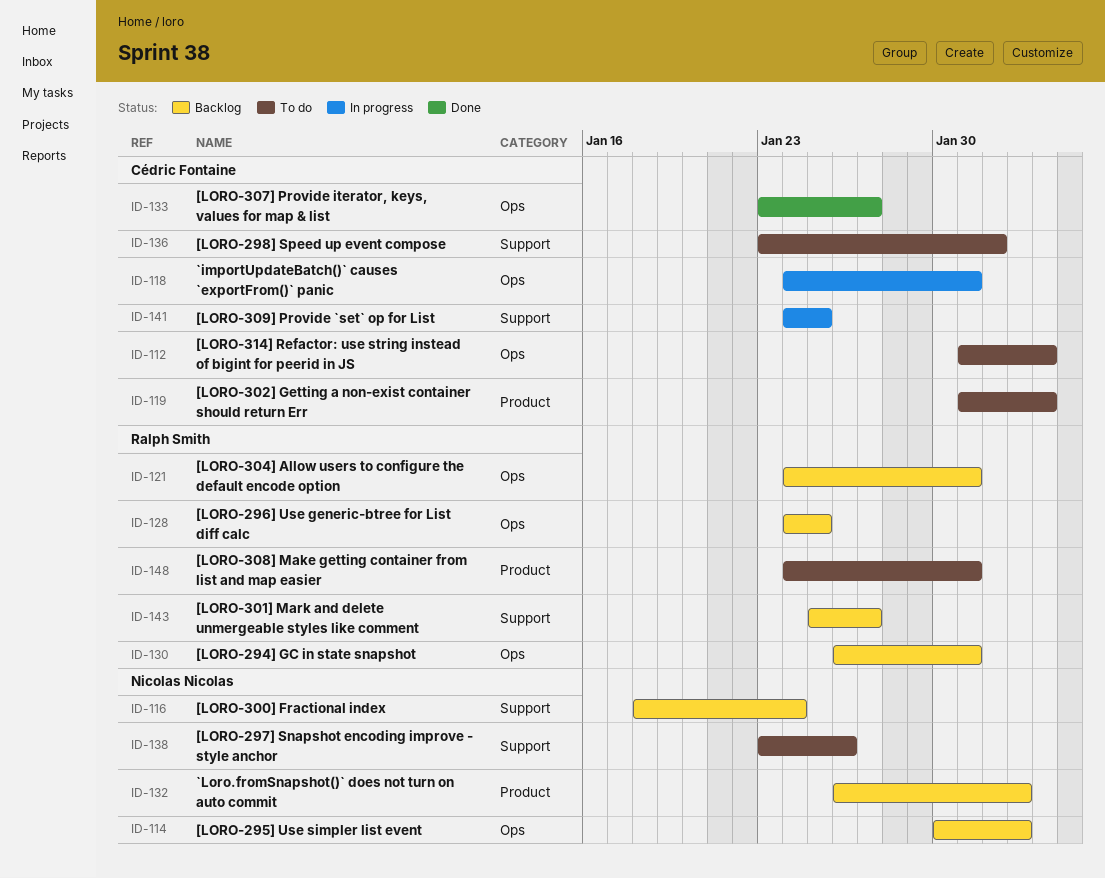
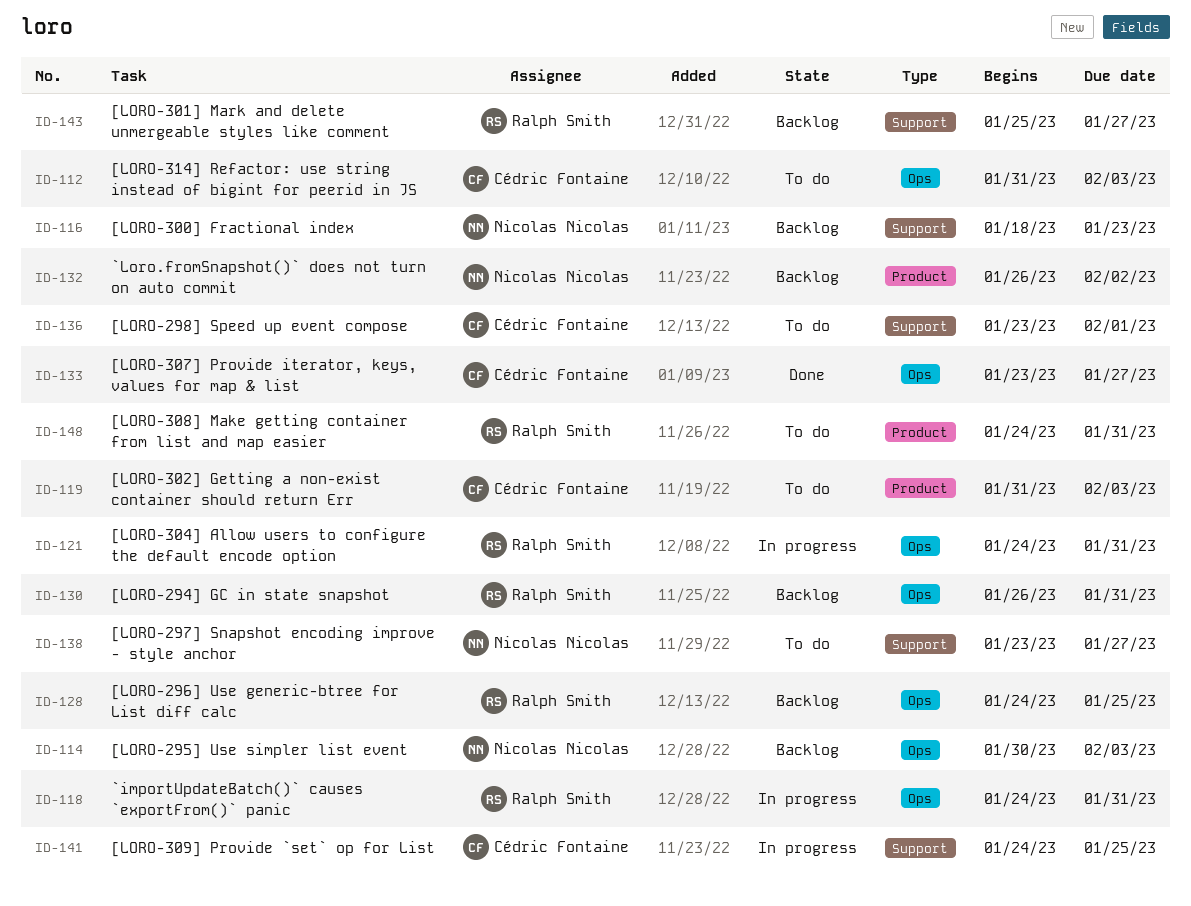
ID-114, due: Feb 2 -> Feb 3
ID-116, due: Jan 24 -> Jan 23
ID-118, owner: Cédric Fontaine -> Ralph Smith
ID-121, status: Backlog -> In progress
ID-138, due: Jan 26 -> Jan 27

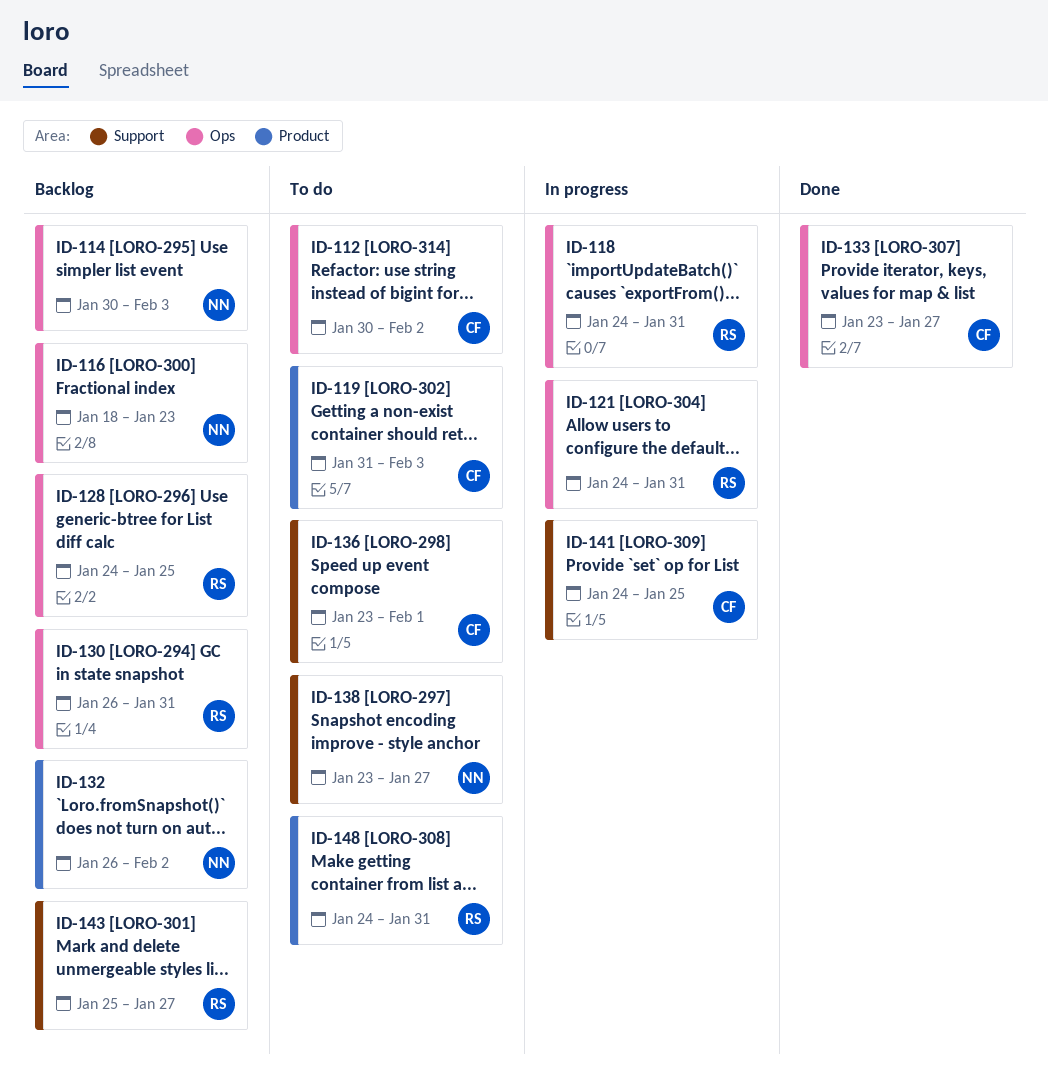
ID-112, start: Jan 31 -> Jan 30
ID-112, due: Feb 3 -> Feb 2
ID-116, label: Support -> Ops

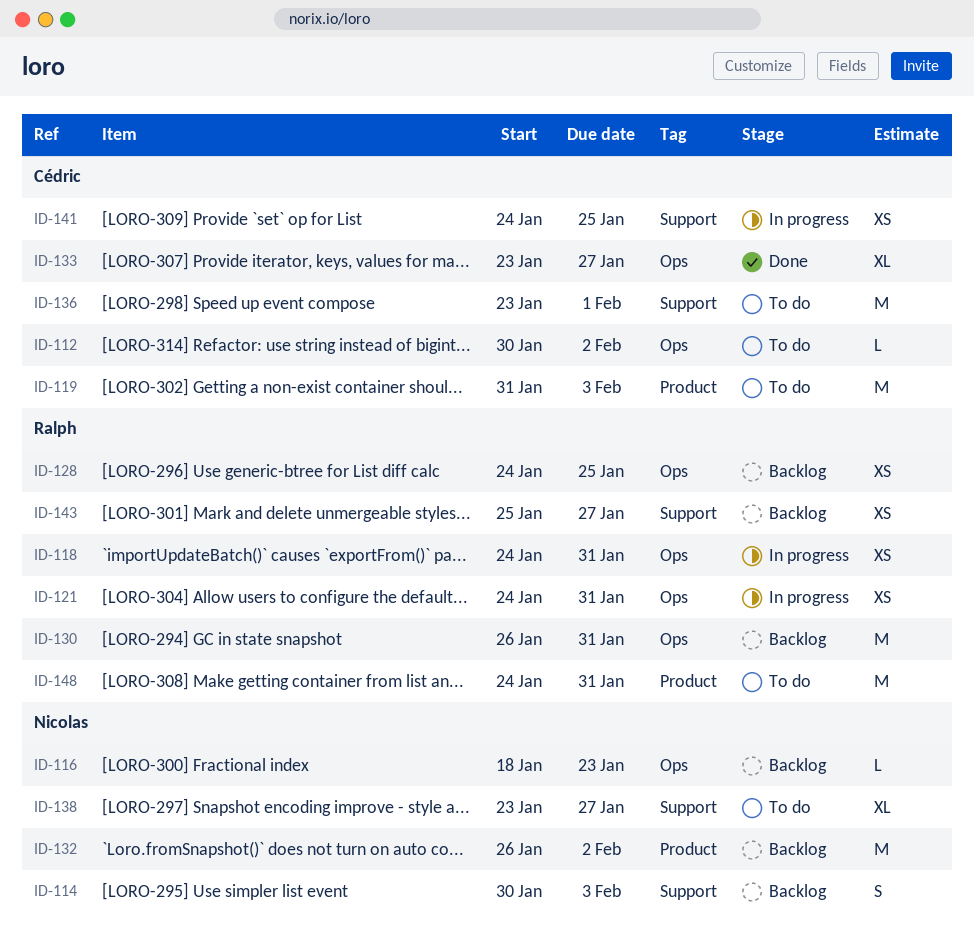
ID-114, label: Ops -> Support

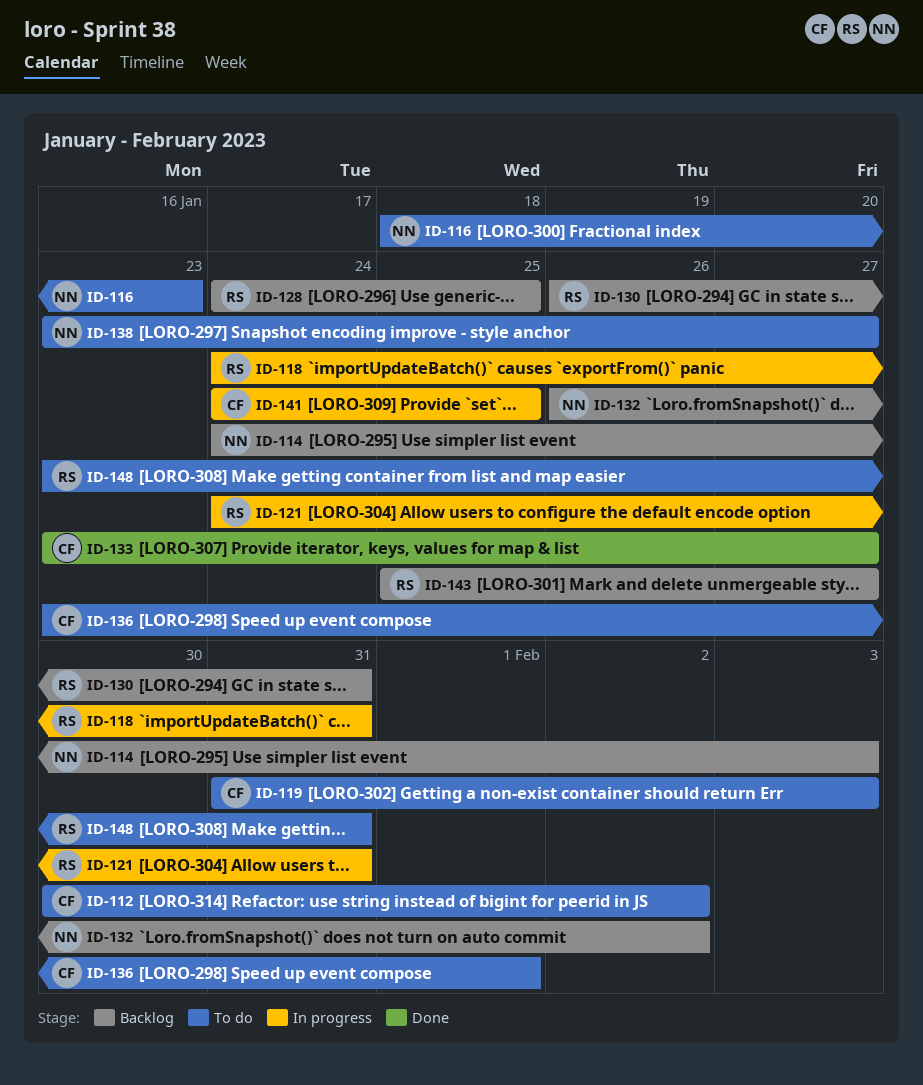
ID-114, start: Jan 30 -> Jan 24
ID-116, status: Backlog -> To do
ID-148, start: Jan 24 -> Jan 23

